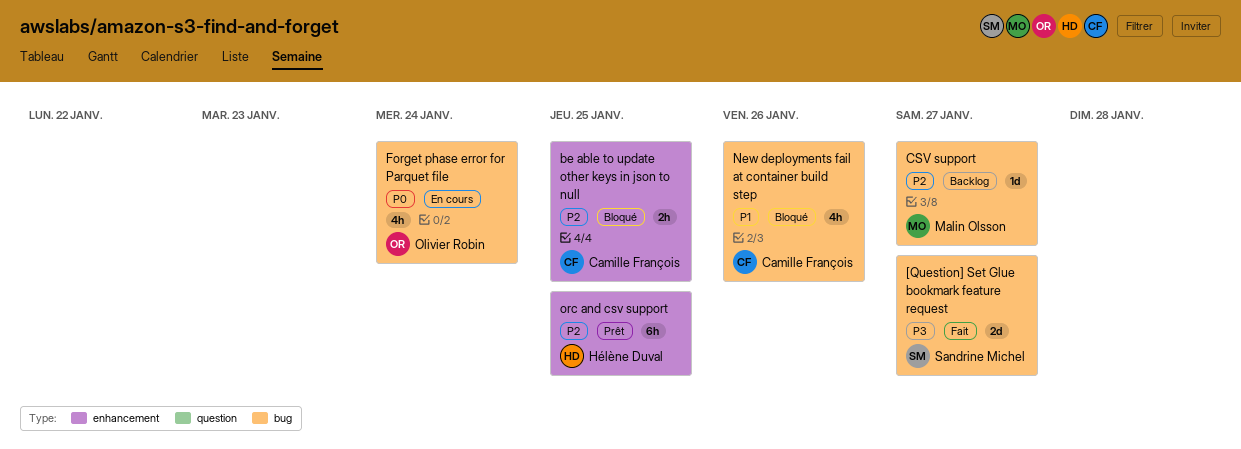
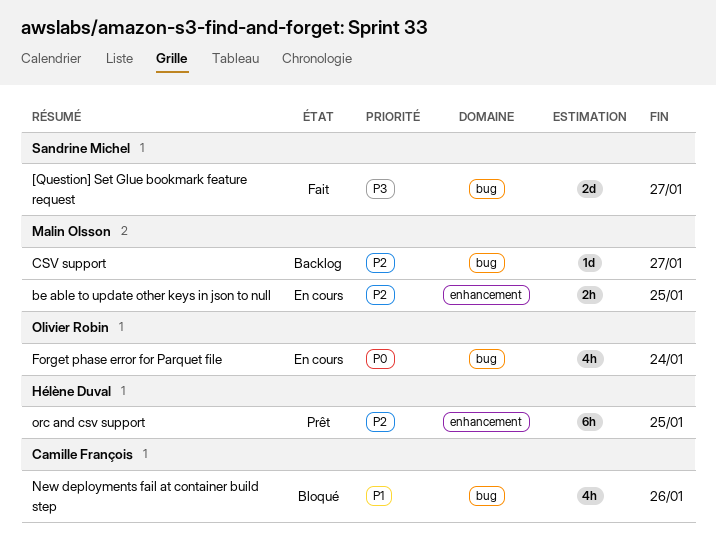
be able to update other keys in json to null, status: Bloqué -> En cours
be able to update other keys in json to null, owner: Camille François -> Malin Olsson

